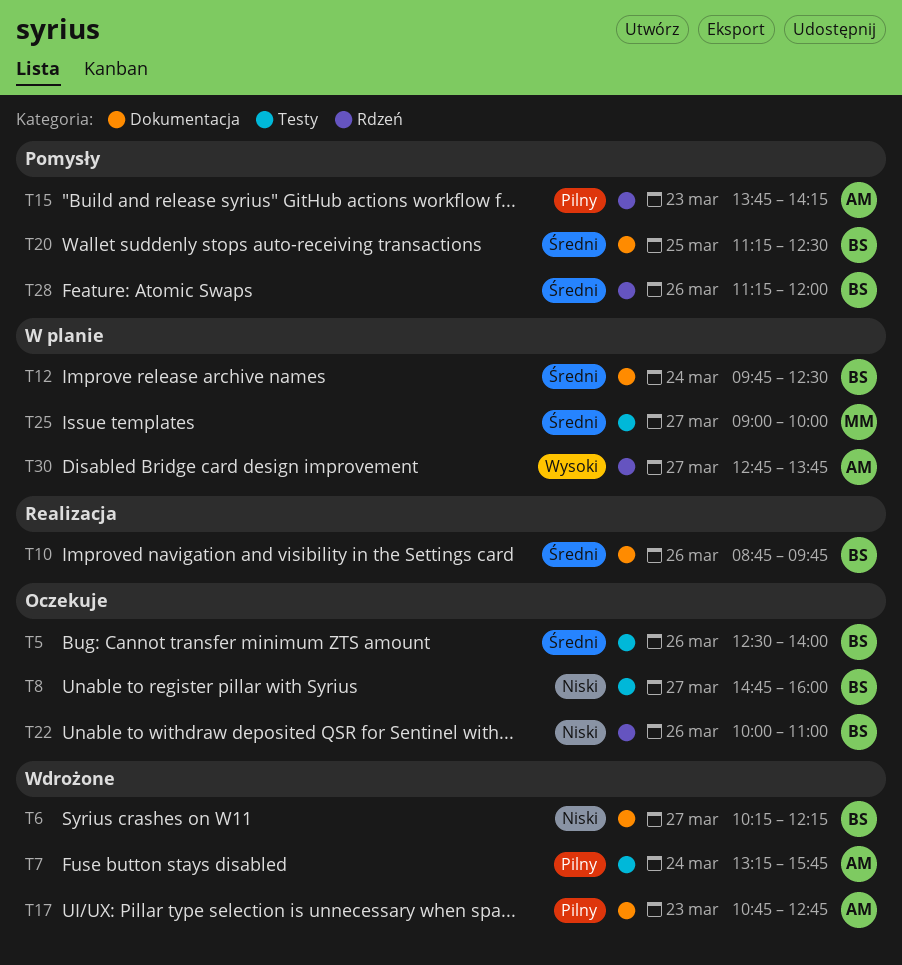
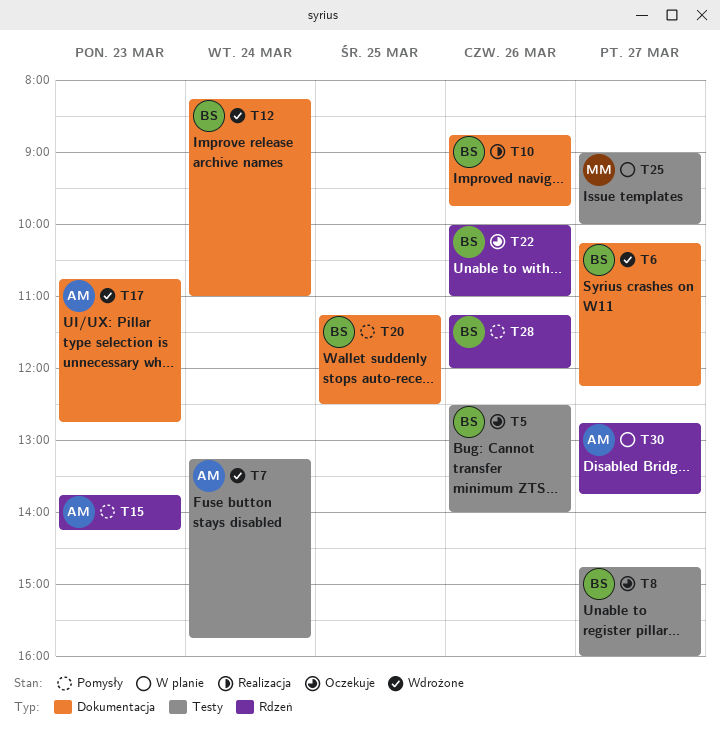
T12, status: W planie -> Wdrożone
T12, begins: 09:45 -> 08:15
T12, ends: 12:30 -> 11:00

